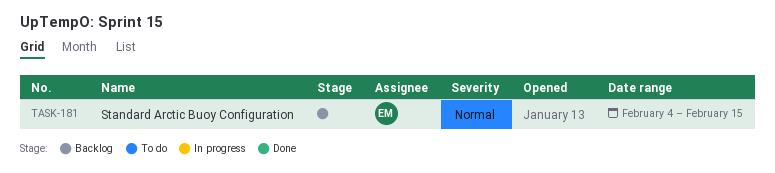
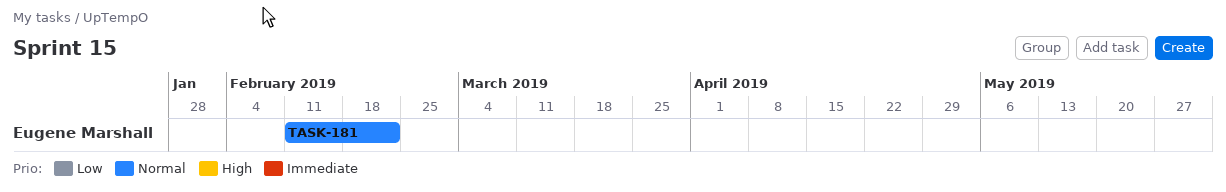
TASK-181, start: Feb 4 -> Feb 11
TASK-181, due: Feb 15 -> Feb 22

